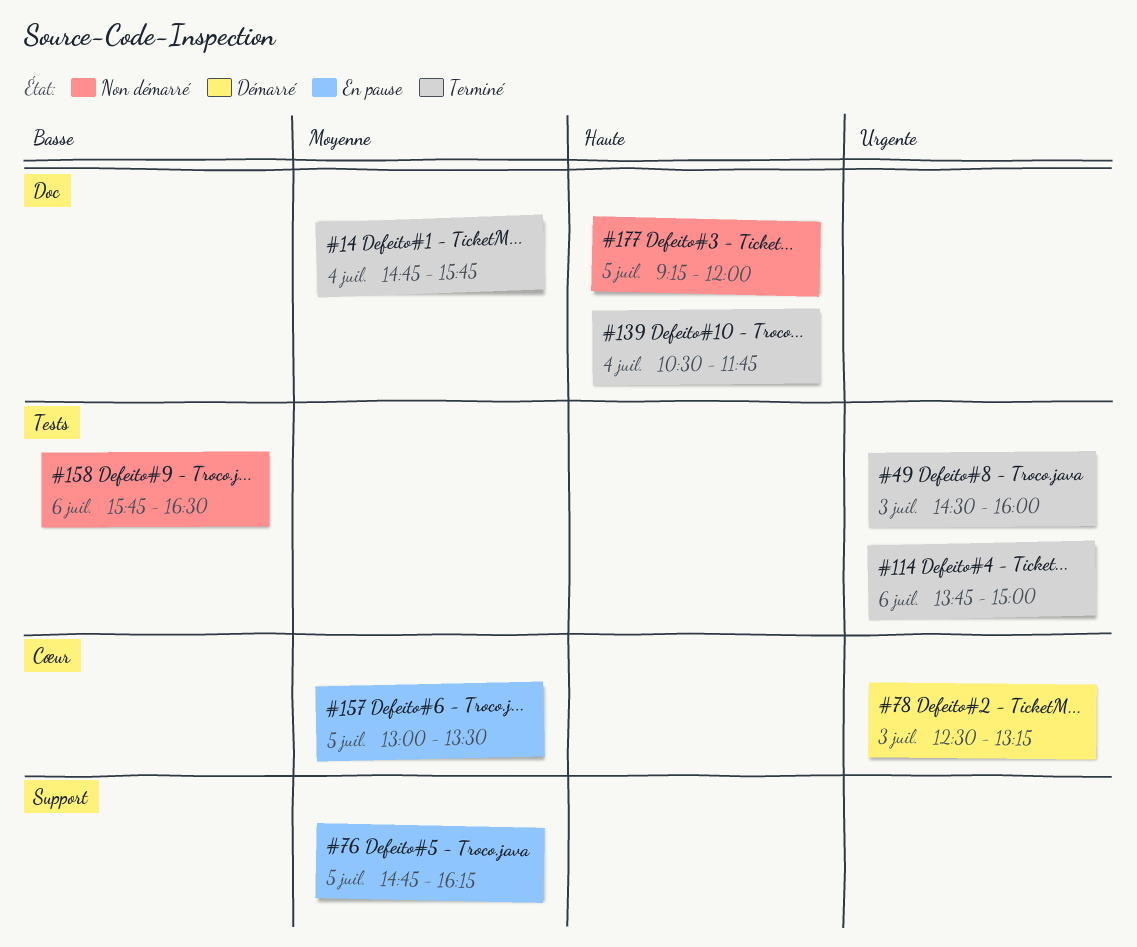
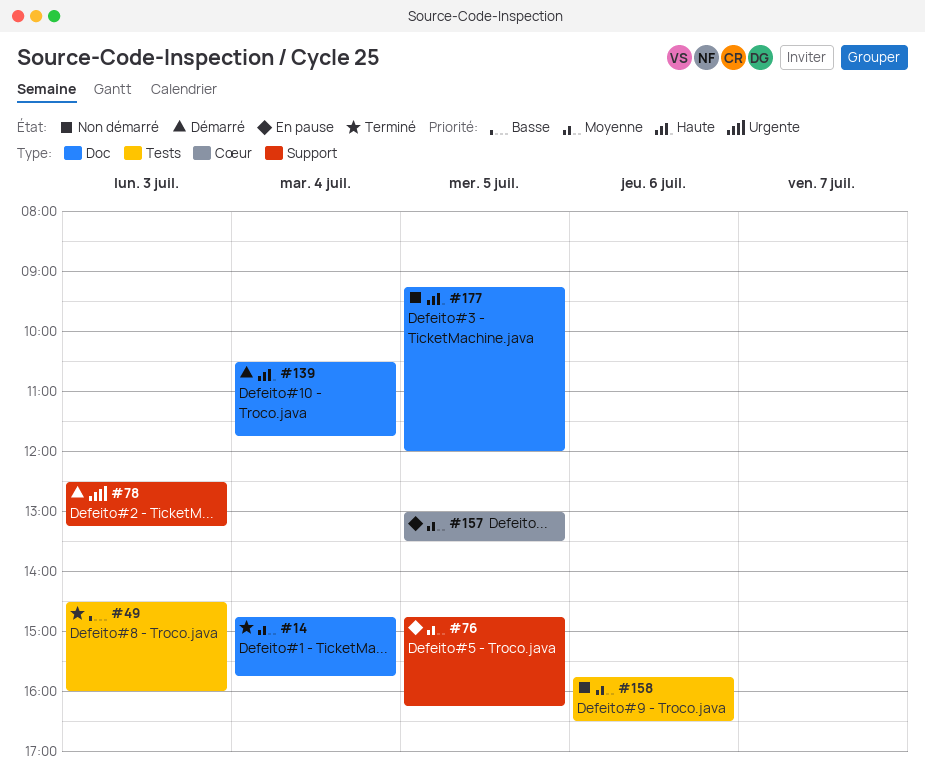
#49, priority: Urgente -> Basse
#78, label: Cœur -> Support
#114: present -> none
#139, status: Terminé -> Démarré
#158, priority: Basse -> Moyenne

